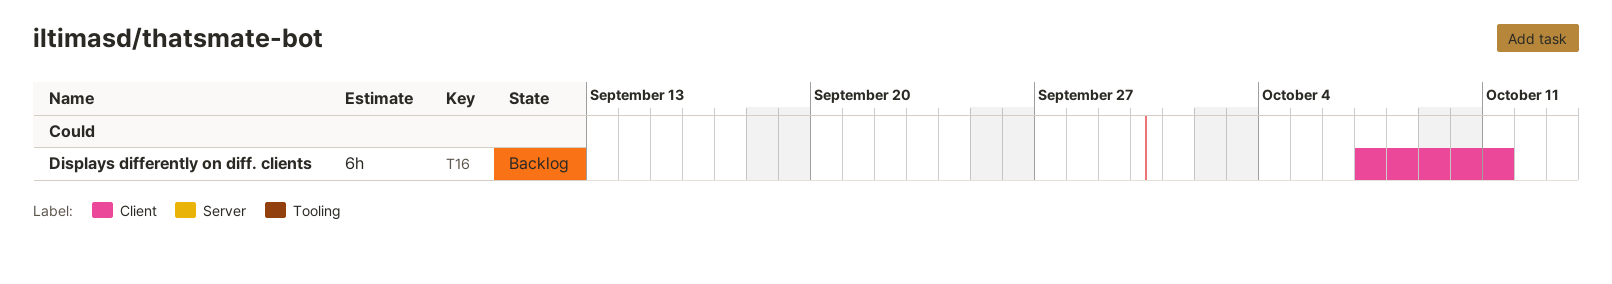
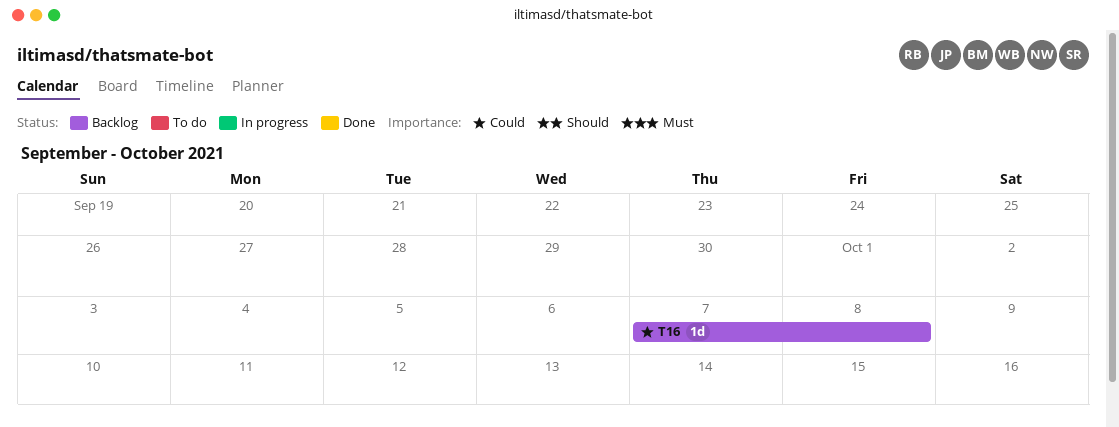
T16, estimate: 6h -> 1d
T16, due: Oct 11 -> Oct 8

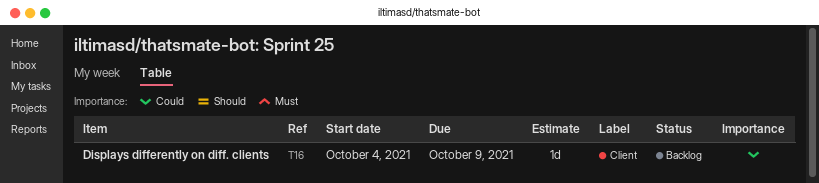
T16, start: Oct 7 -> Oct 4
T16, due: Oct 8 -> Oct 9

